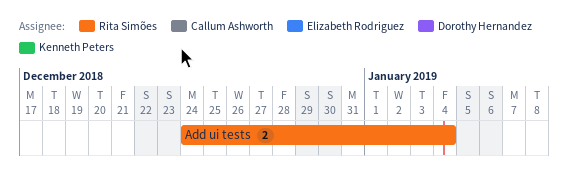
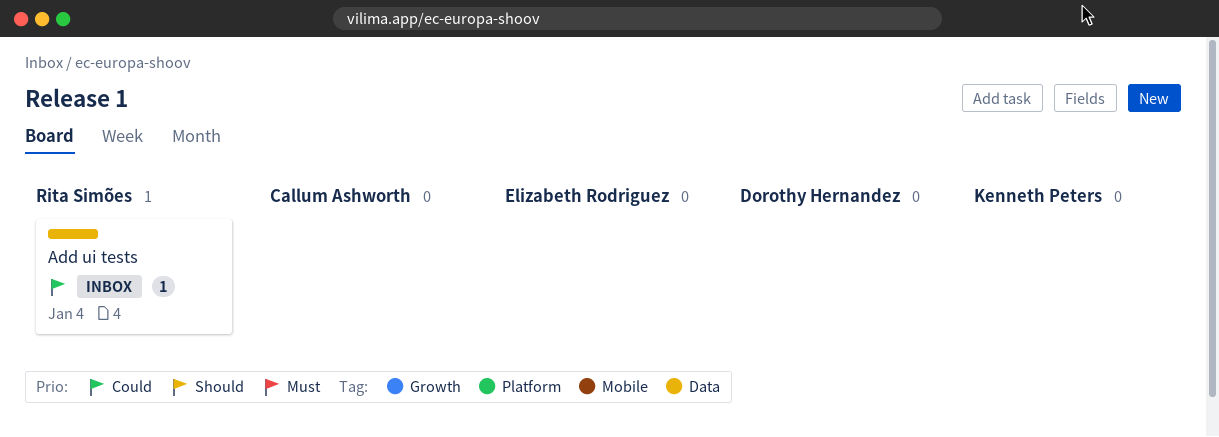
Add ui tests, estimate: 2 -> 1

